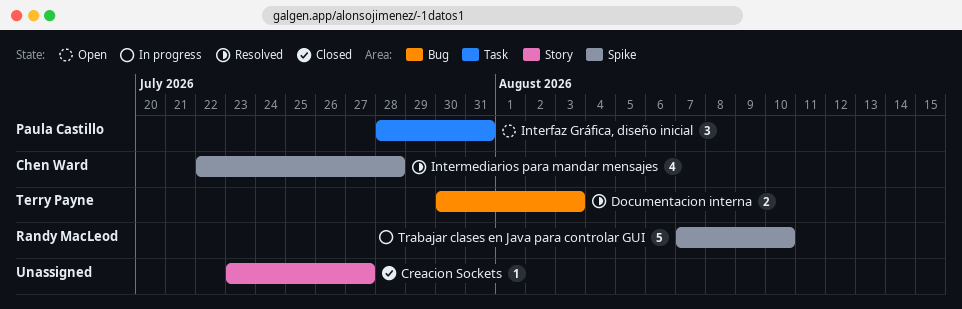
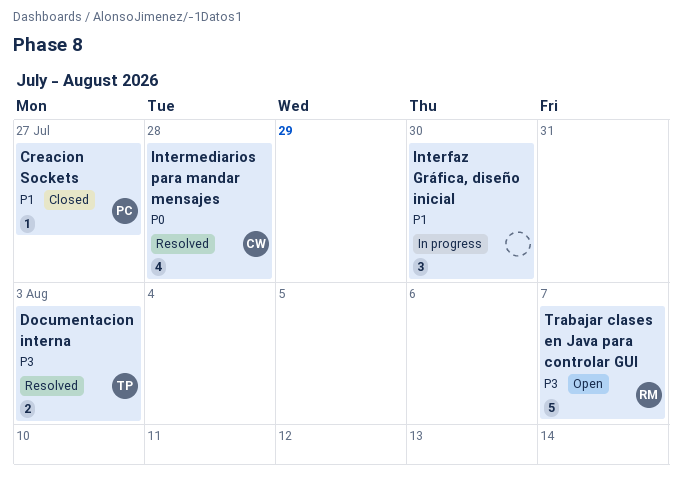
Creacion Sockets, owner: none -> Paula Castillo
Interfaz Gráfica, diseño inicial, status: Open -> In progress
Interfaz Gráfica, diseño inicial, owner: Paula Castillo -> none
Interfaz Gráfica, diseño inicial, due: Jul 31 -> Jul 30
Trabajar clases en Java para controlar GUI, status: In progress -> Open
Trabajar clases en Java para controlar GUI, due: Aug 10 -> Aug 7

